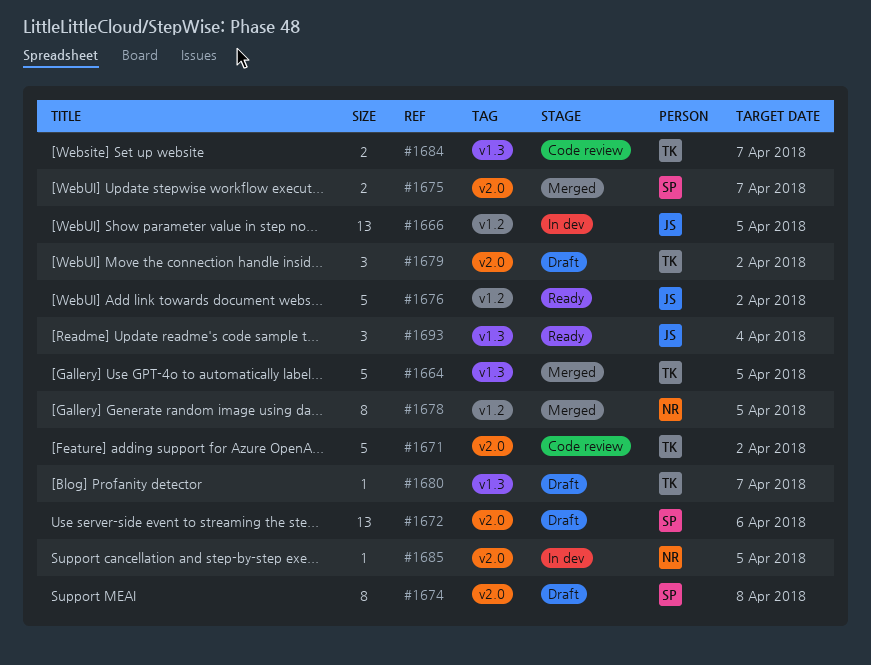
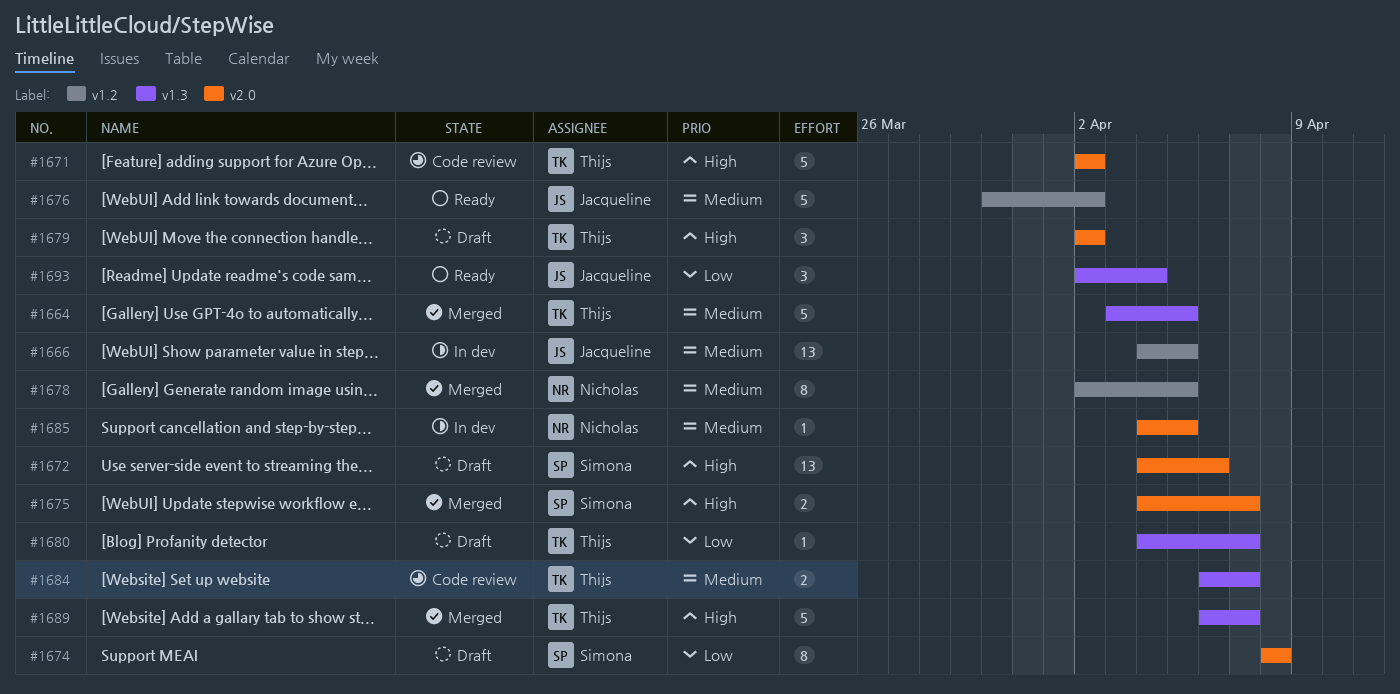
#1689: none -> present

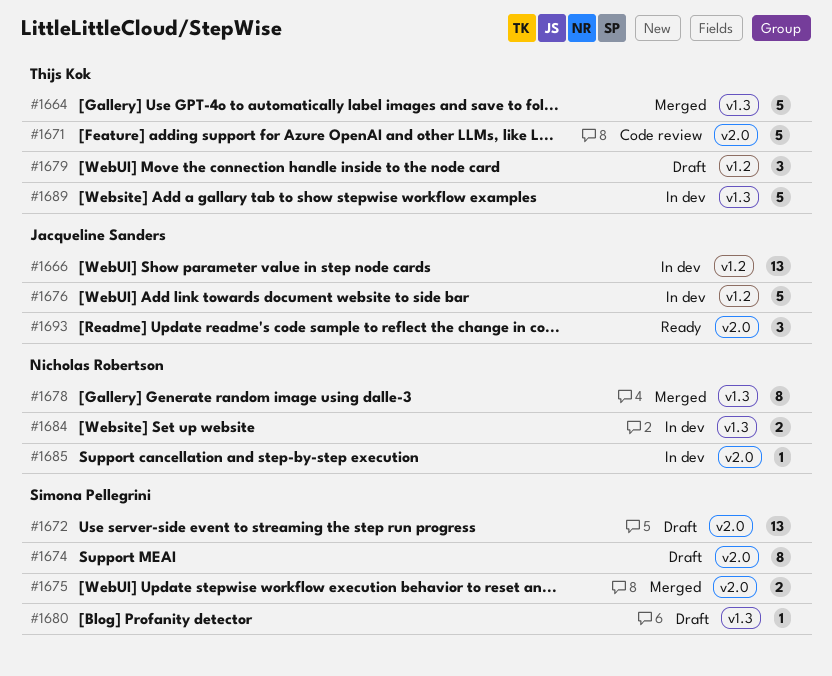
#1676, status: Ready -> In dev
#1678, label: v1.2 -> v1.3
#1679, label: v2.0 -> v1.2
#1680, owner: Thijs Kok -> Simona Pellegrini
#1684, status: Code review -> In dev
#1684, owner: Thijs Kok -> Nicholas Robertson
#1689, status: Merged -> In dev
#1693, label: v1.3 -> v2.0

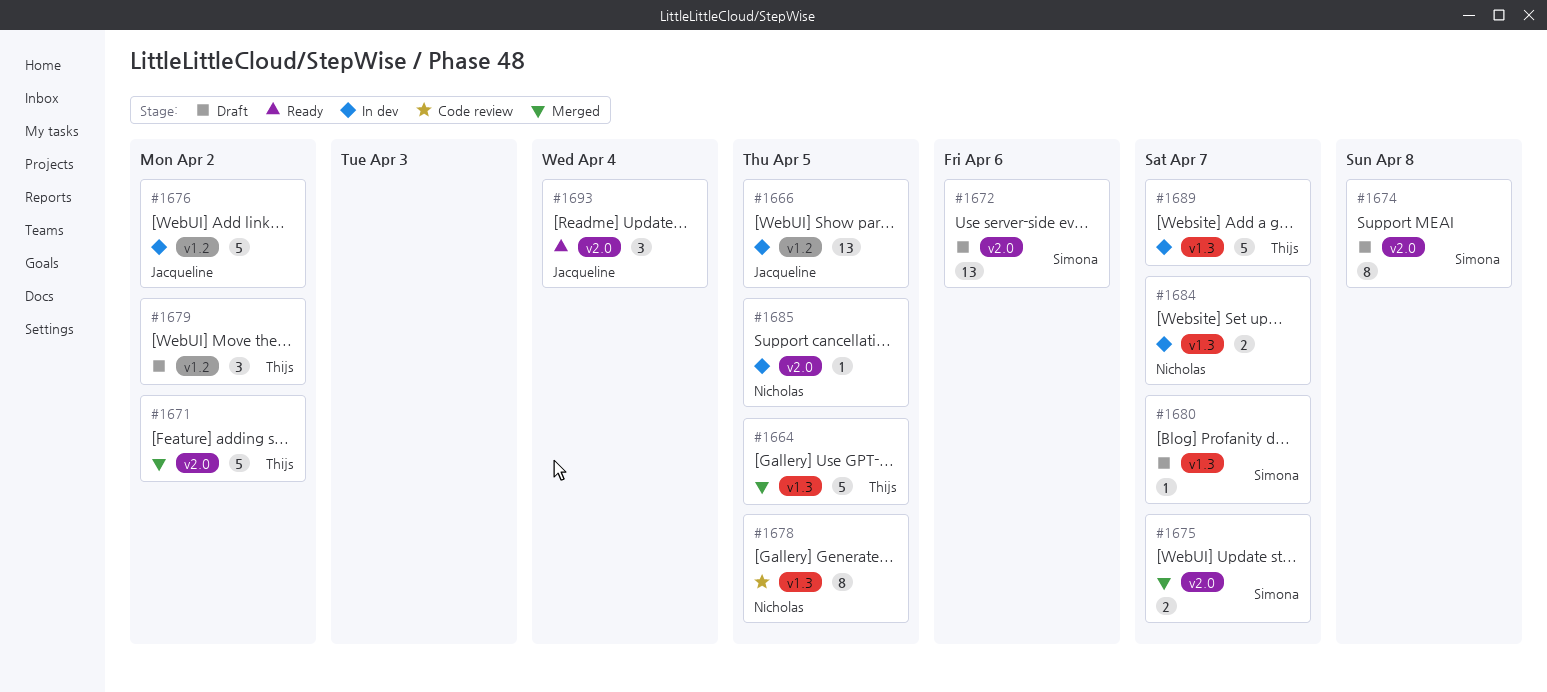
#1671, status: Code review -> Merged
#1678, status: Merged -> Code review

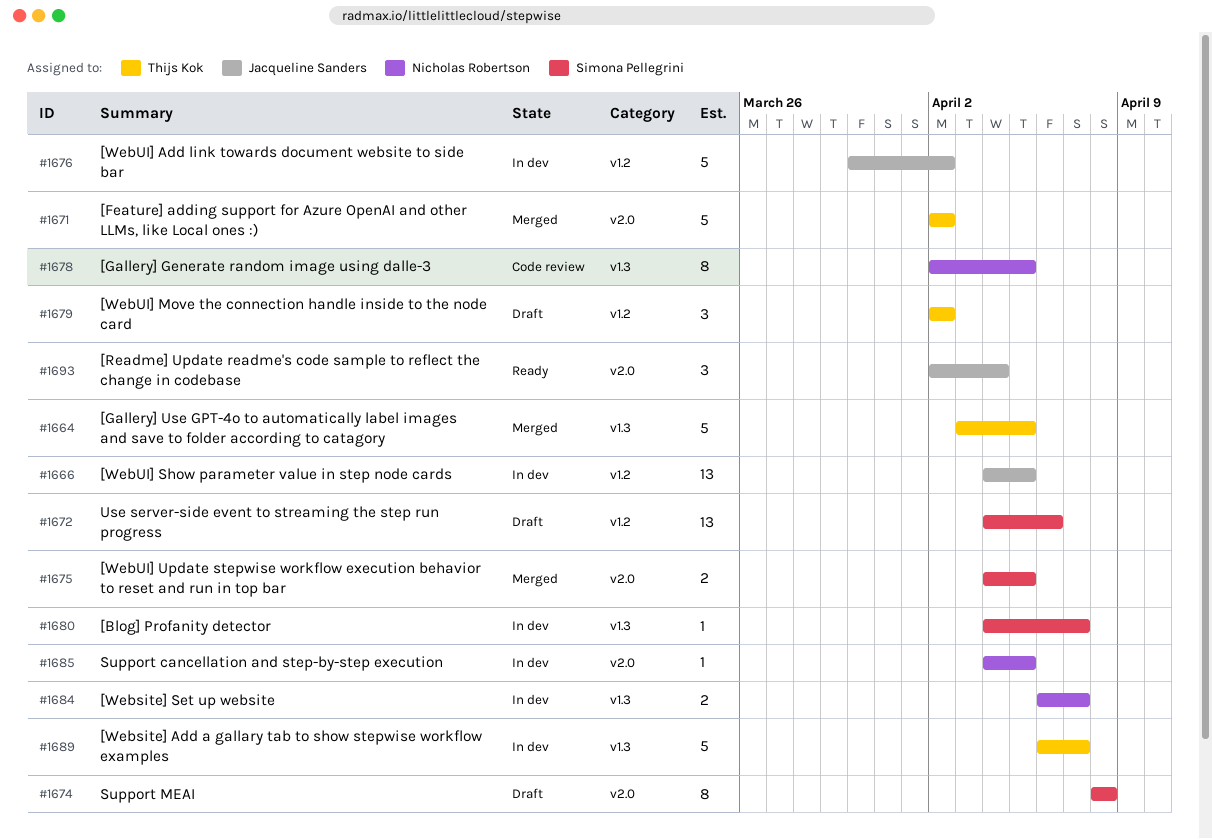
#1672, label: v2.0 -> v1.2
#1675, due: Apr 7 -> Apr 5
#1680, status: Draft -> In dev

